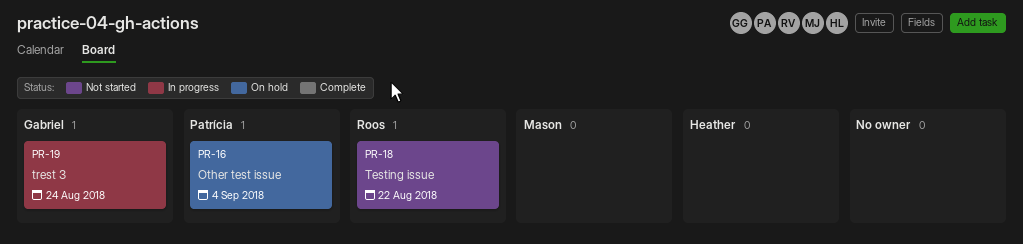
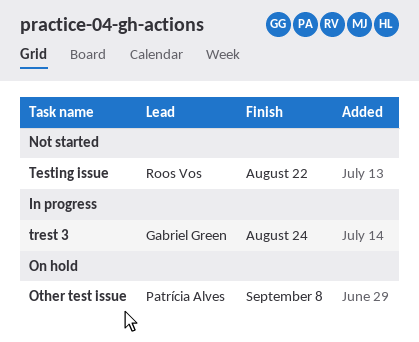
Other test issue, due: Sep 4 -> Sep 8

